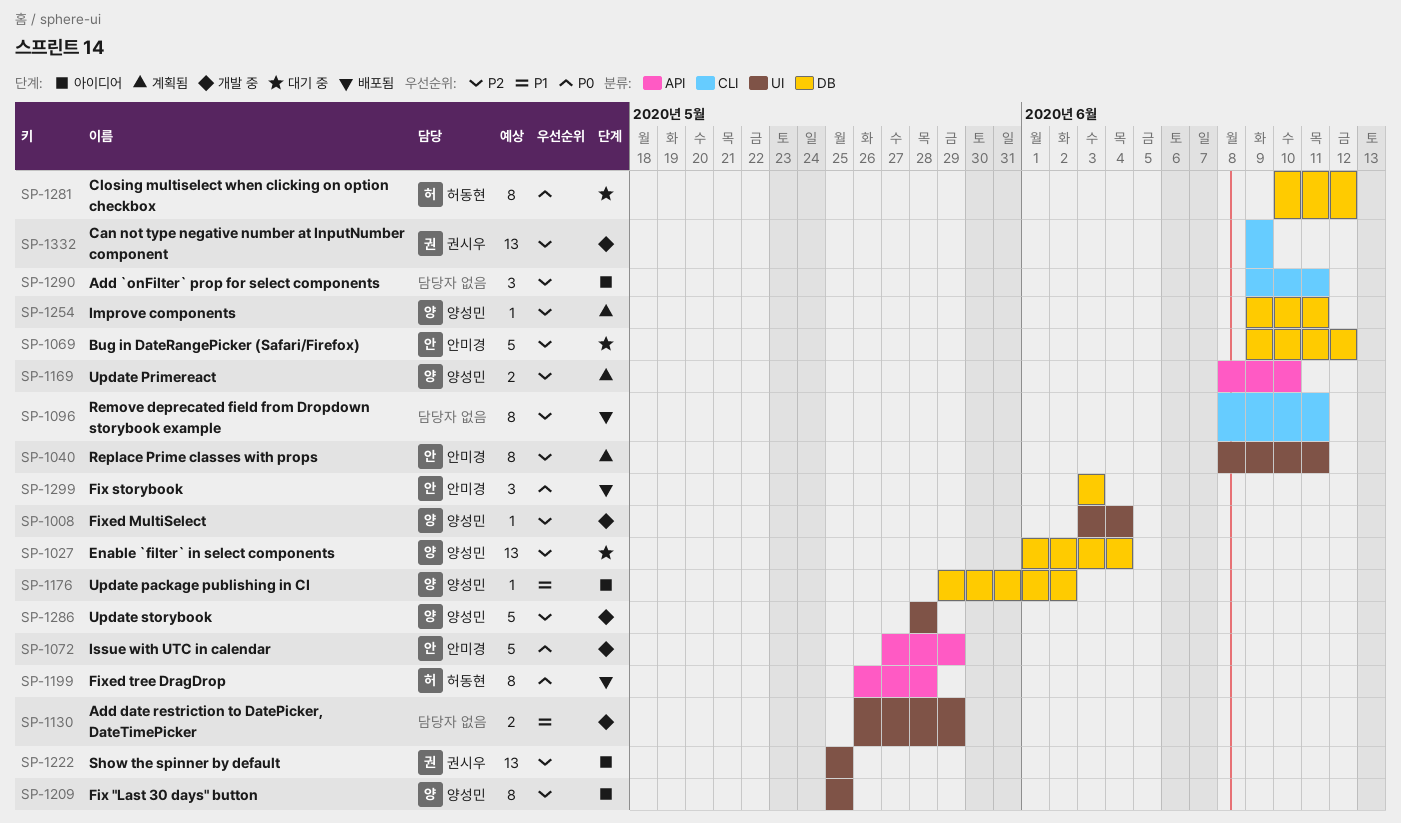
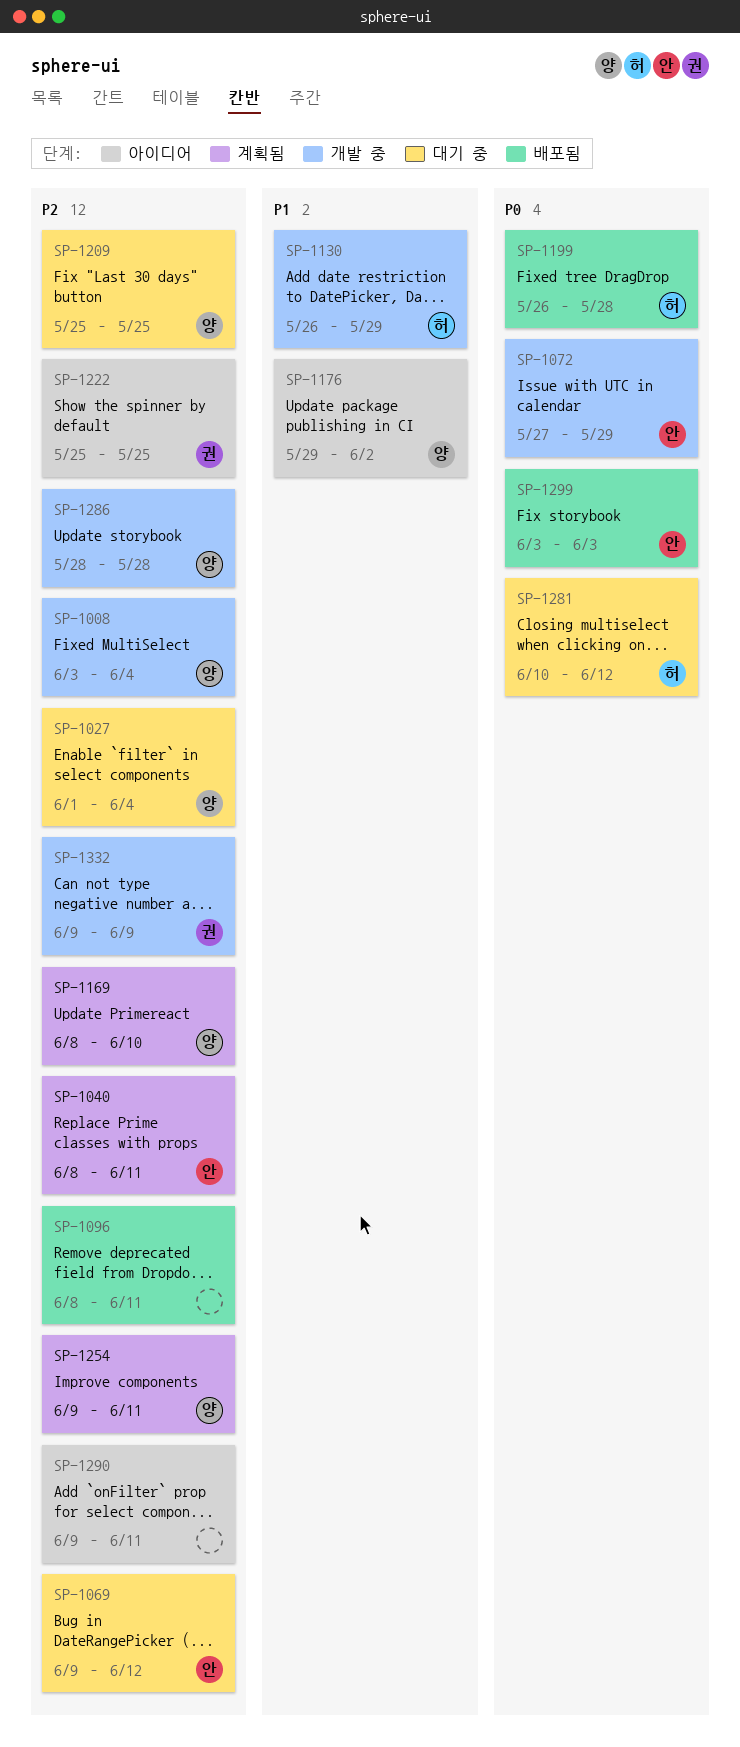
SP-1130, owner: none -> 허동현
SP-1209, status: 아이디어 -> 대기 중

